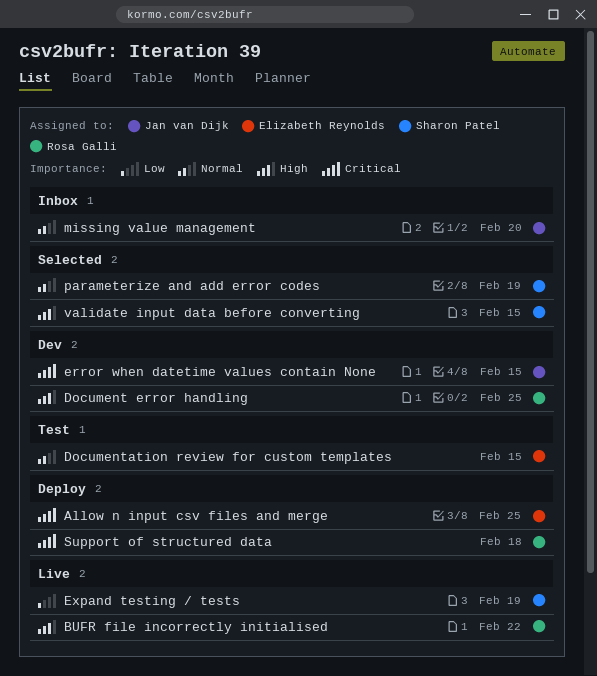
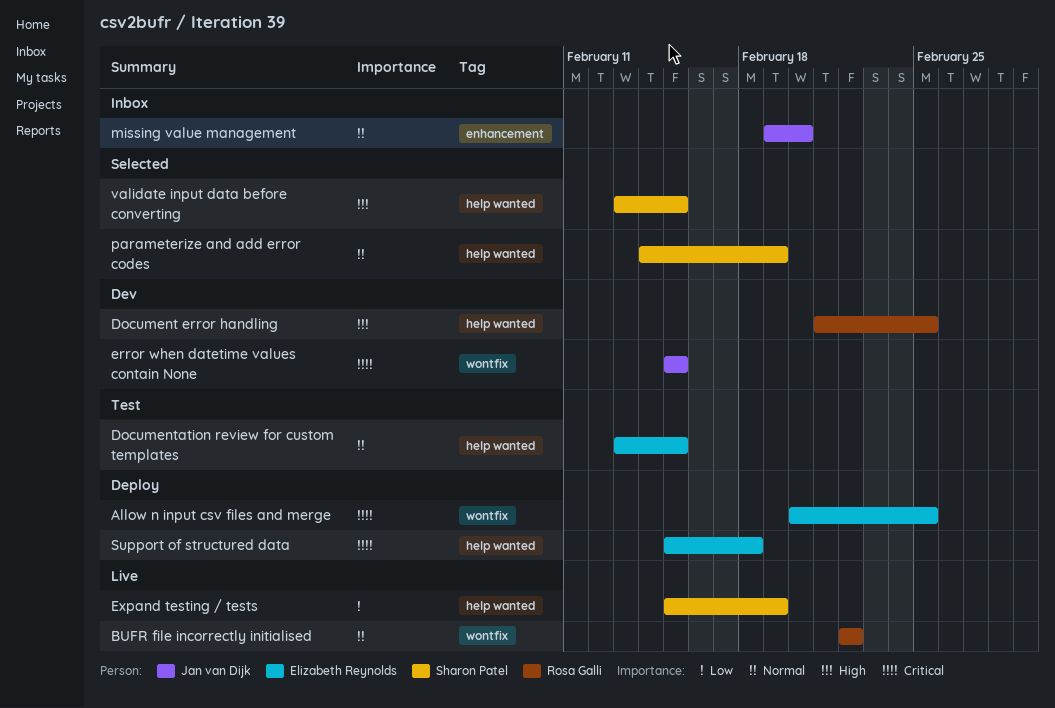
BUFR file incorrectly initialised, priority: High -> Normal
Support of structured data, owner: Rosa Galli -> Elizabeth Reynolds

